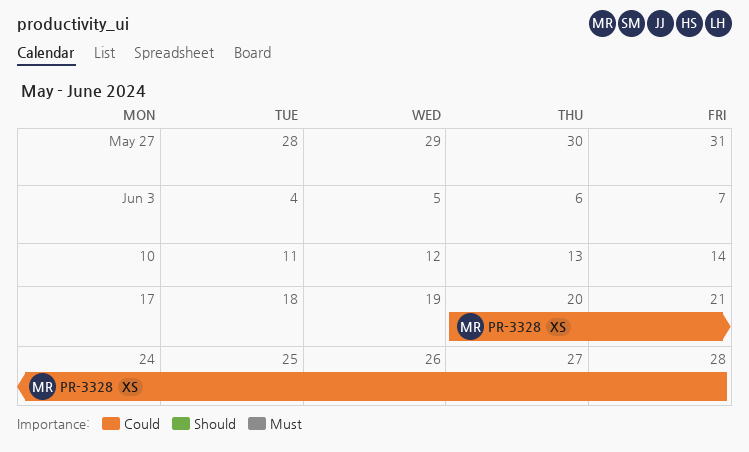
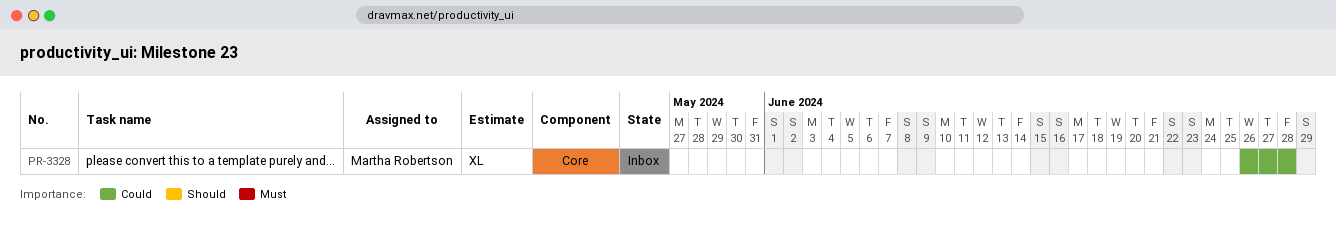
PR-3328, estimate: XS -> XL
PR-3328, start: Jun 20 -> Jun 26

